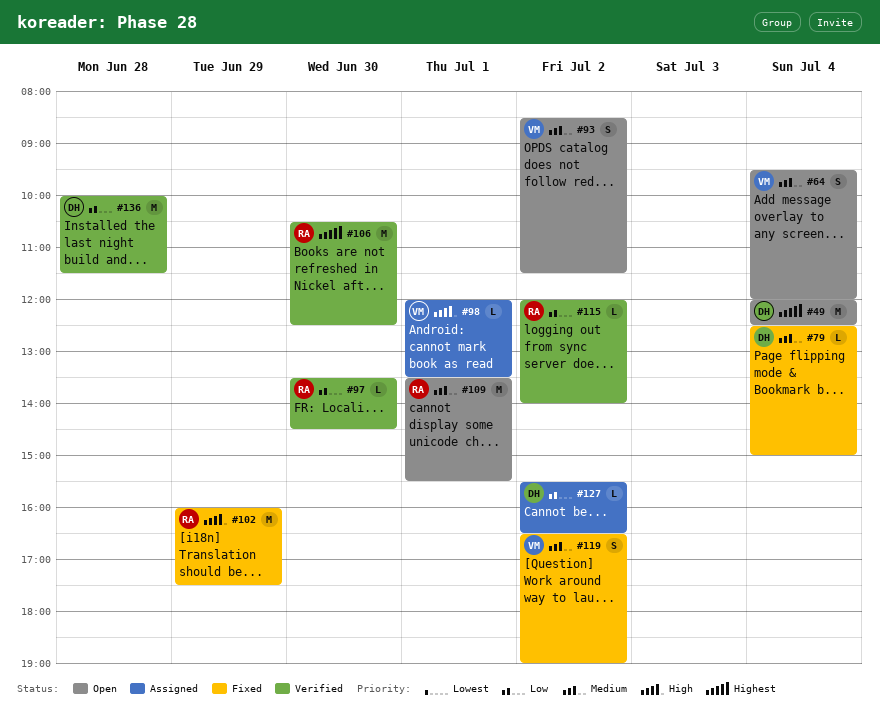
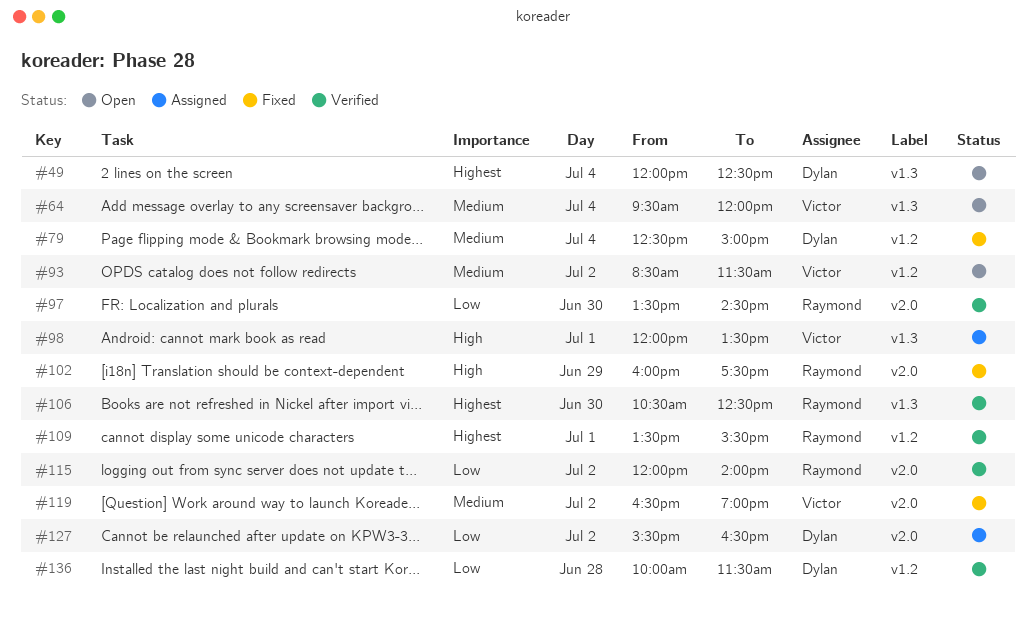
#109, status: Open -> Verified
#109, priority: Medium -> Highest

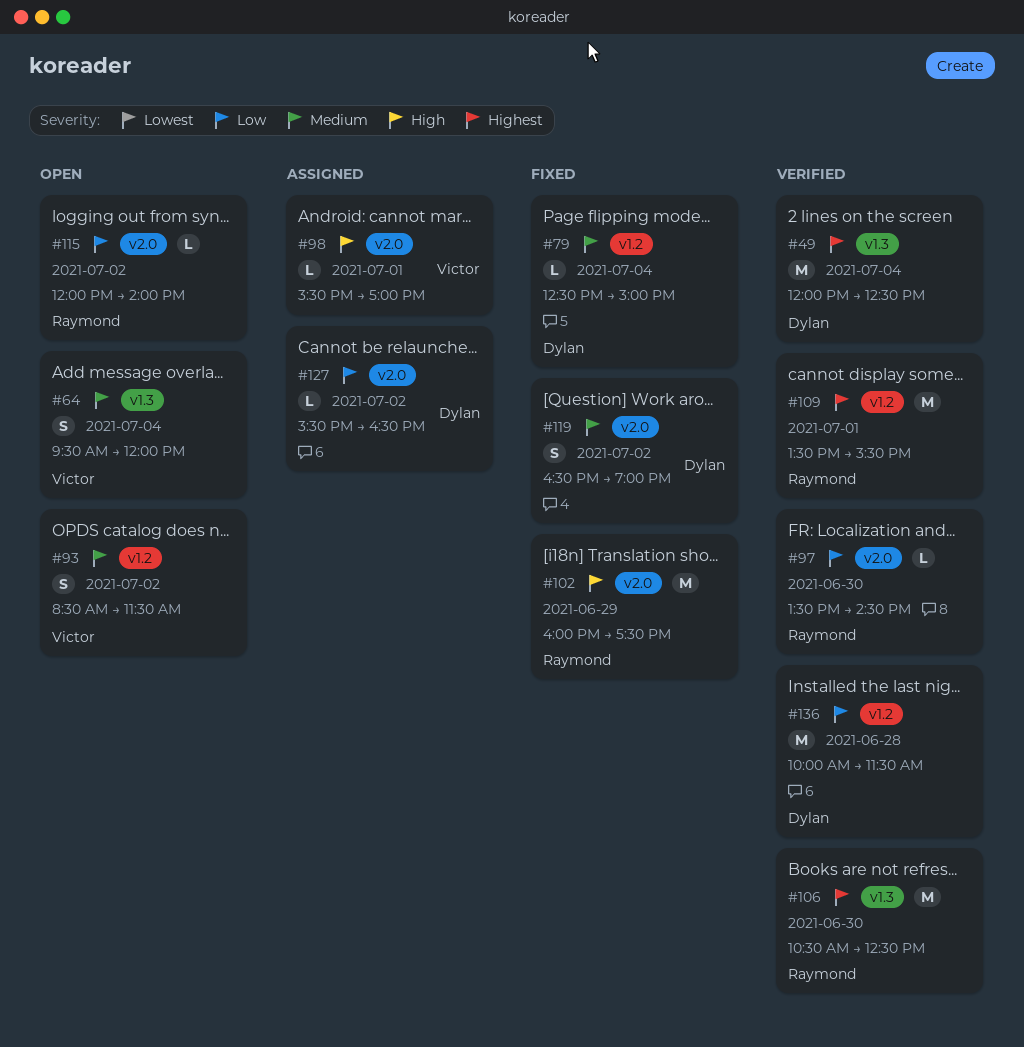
#49, status: Open -> Verified
#98, label: v1.3 -> v2.0
#98, begins: 12:00 -> 15:30
#98, ends: 13:30 -> 17:00
#115, status: Verified -> Open
#119, owner: Victor -> Dylan

